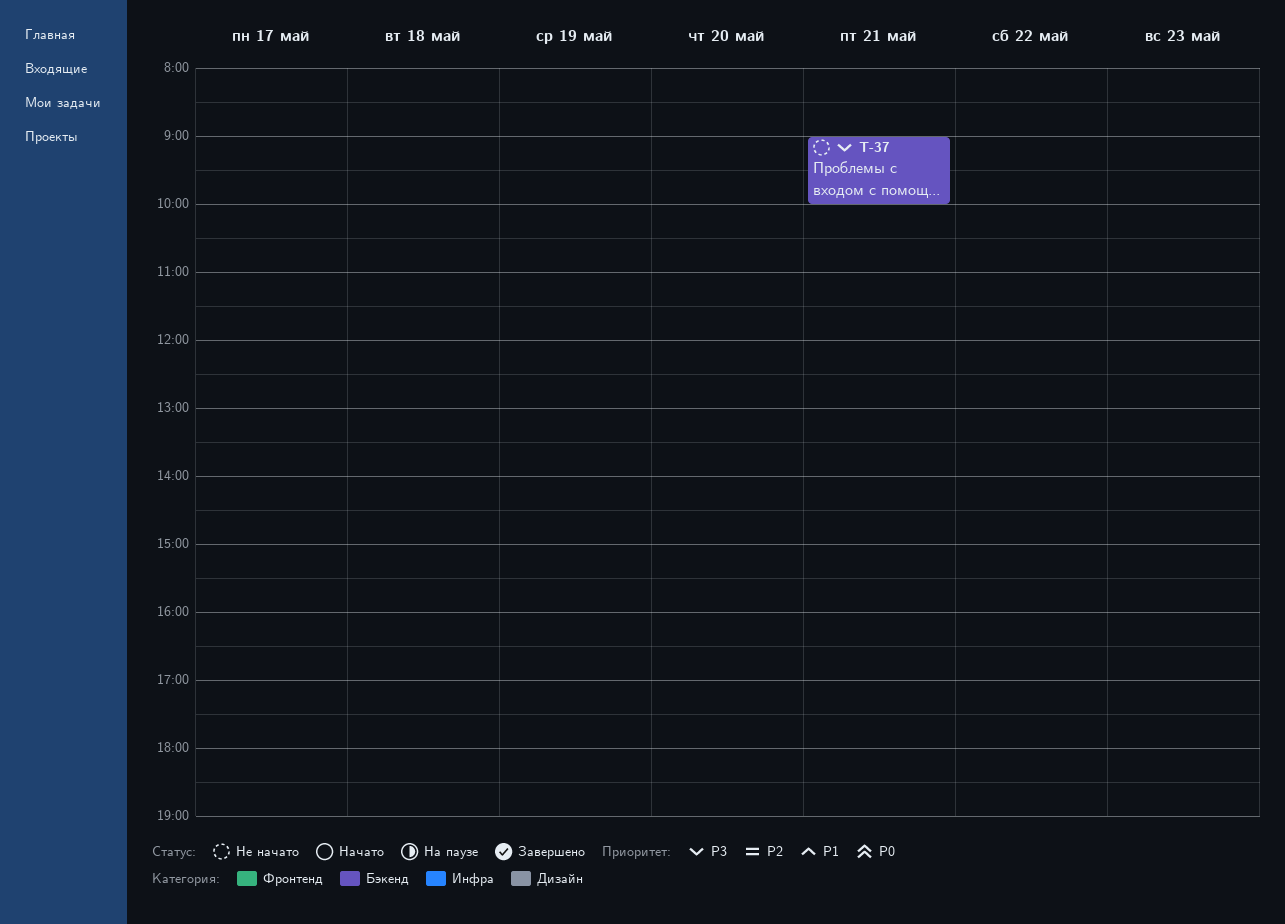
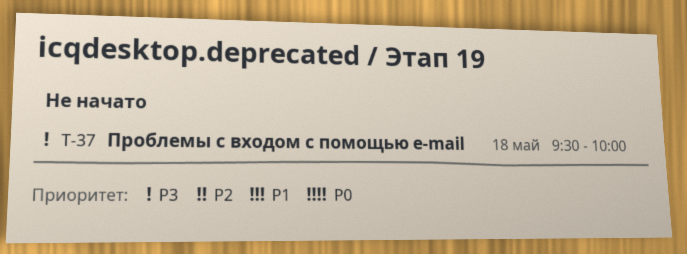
T-37, day: May 21 -> May 18
T-37, begins: 09:00 -> 09:30

